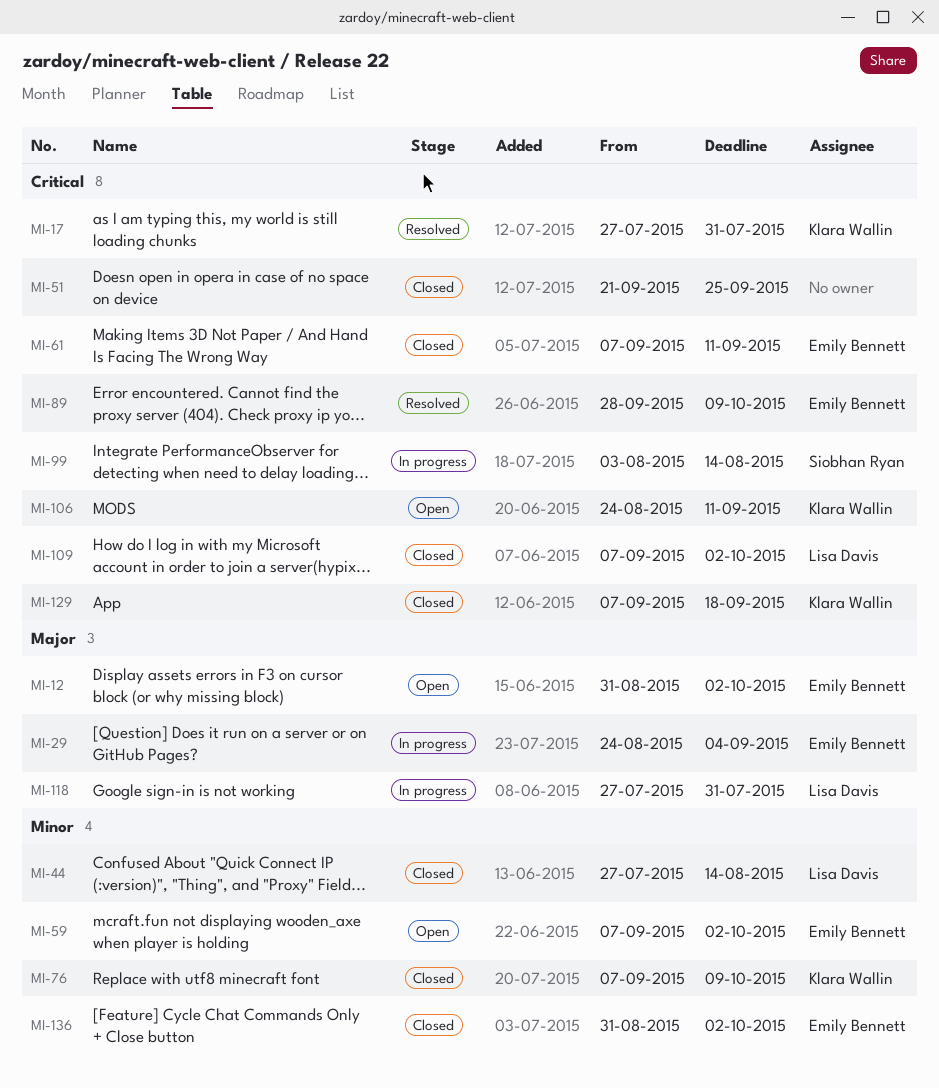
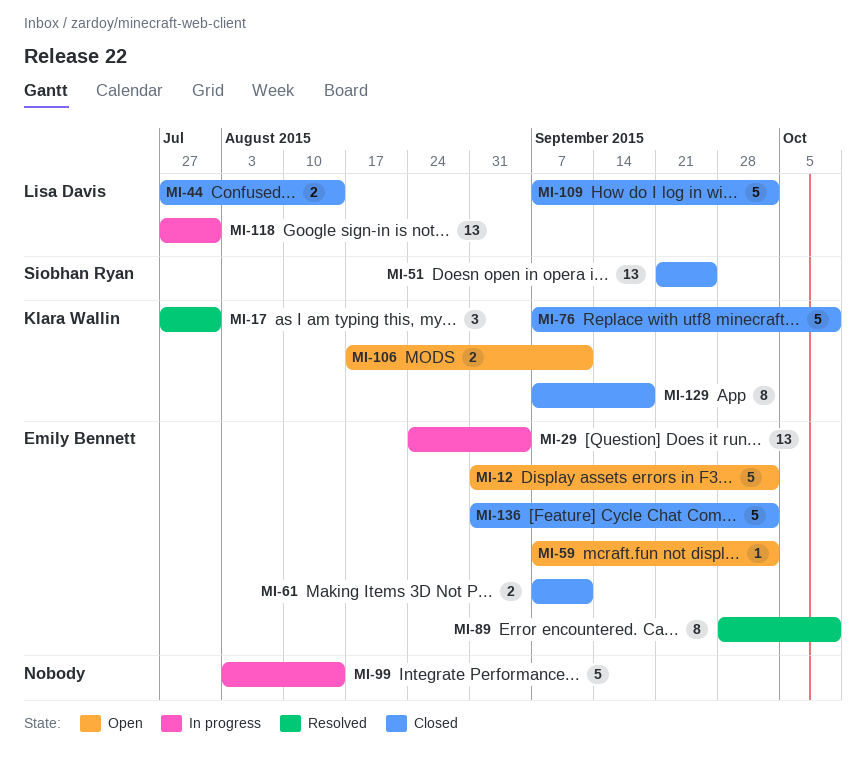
MI-51, owner: none -> Siobhan Ryan
MI-99, owner: Siobhan Ryan -> none
MI-106, start: Aug 24 -> Aug 17

